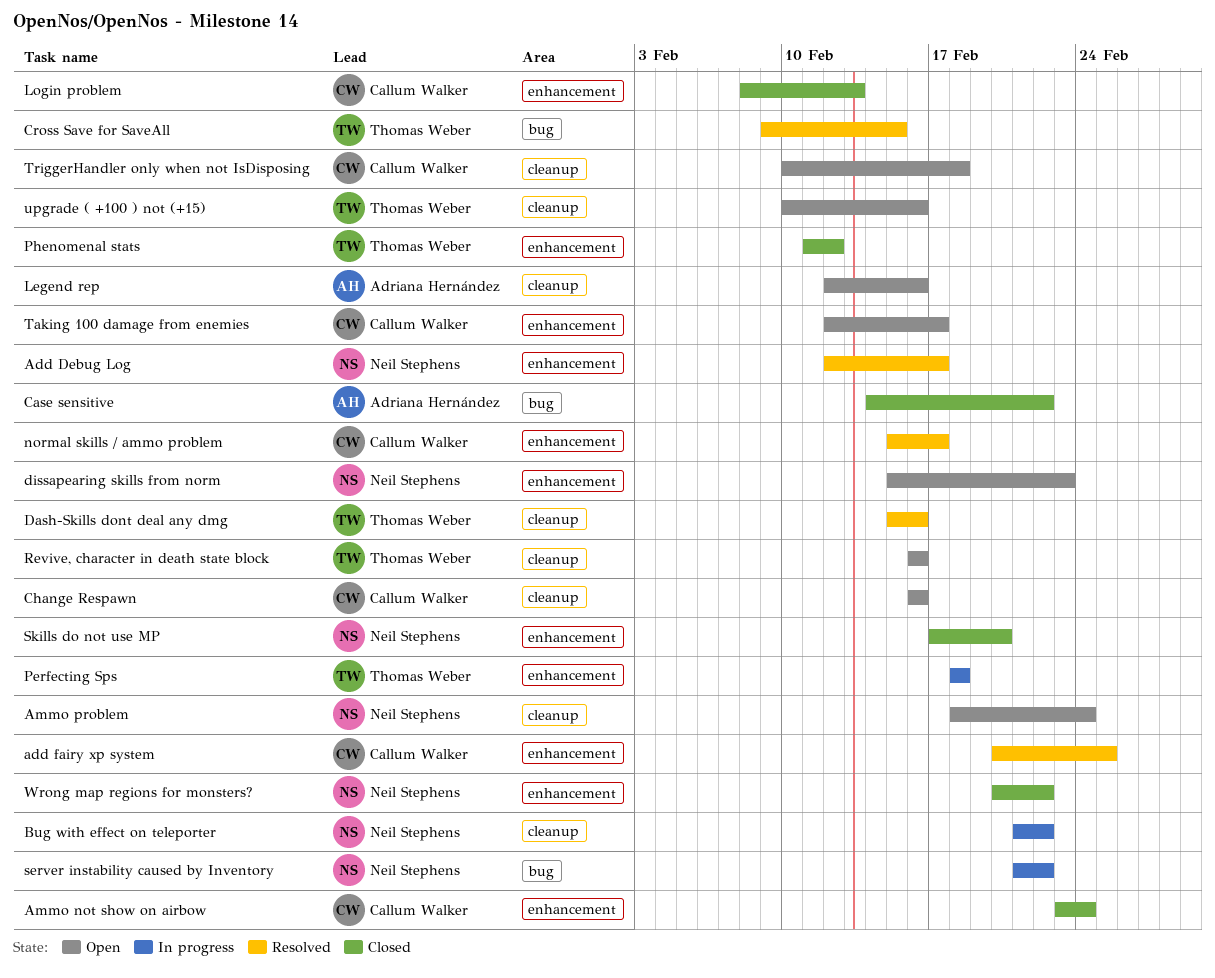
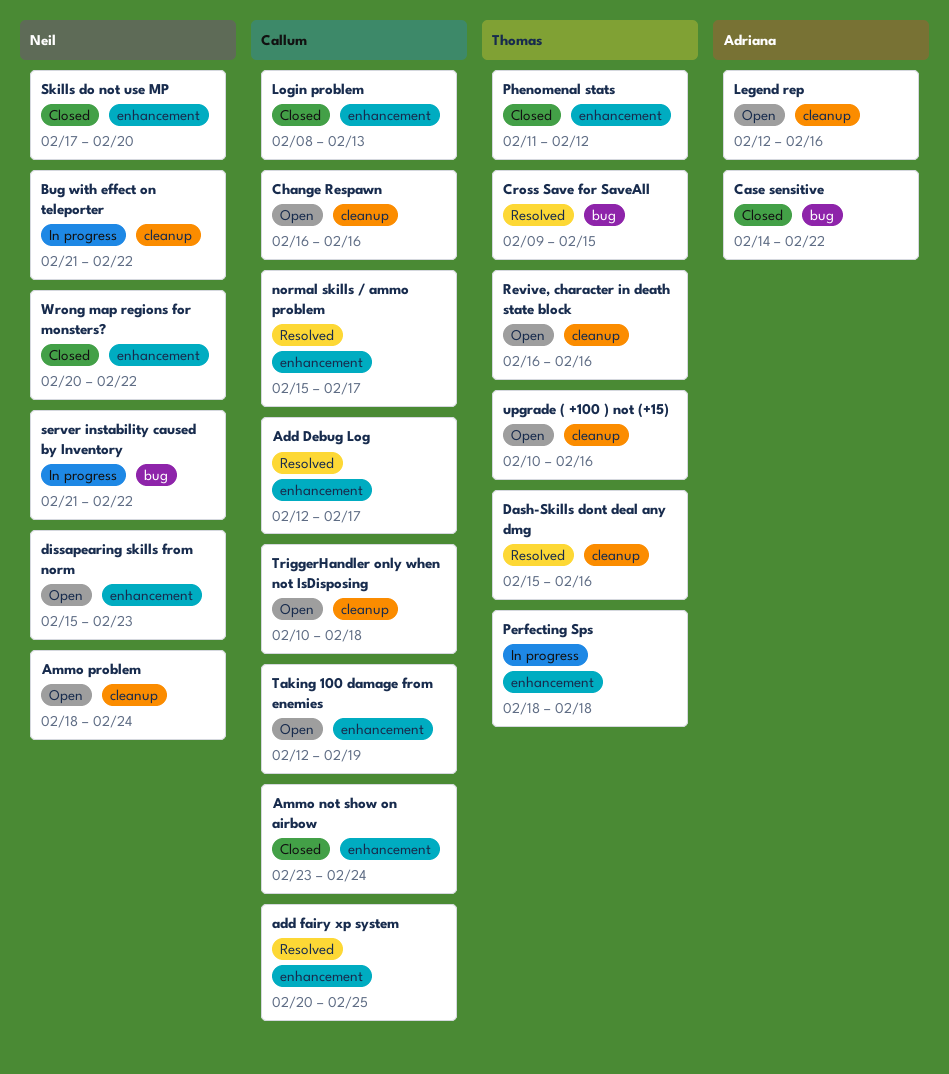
Add Debug Log, owner: Neil Stephens -> Callum Walker
Taking 100 damage from enemies, due: Feb 17 -> Feb 19

